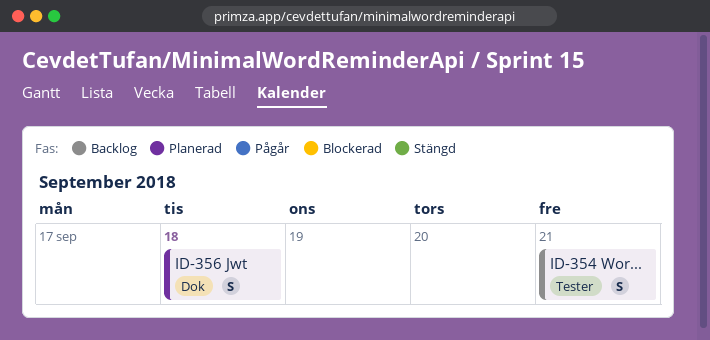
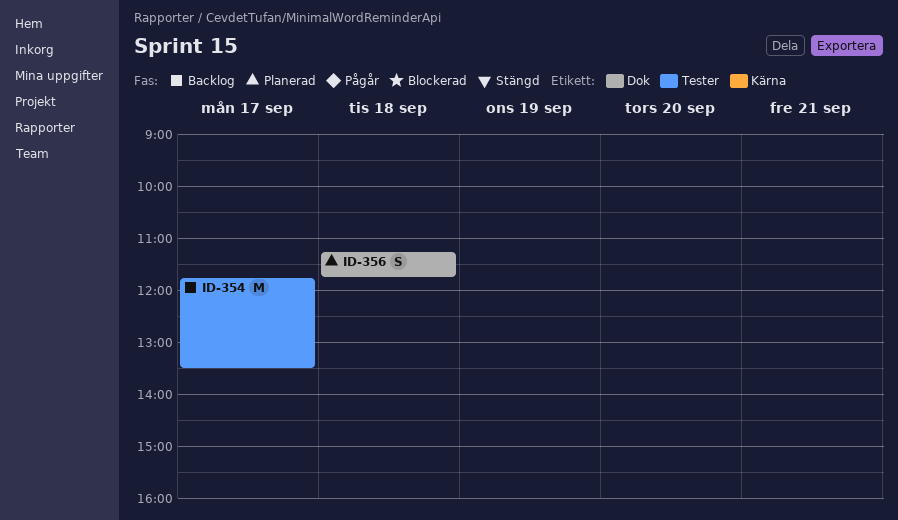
ID-354, estimate: S -> M
ID-354, day: Sep 21 -> Sep 17

